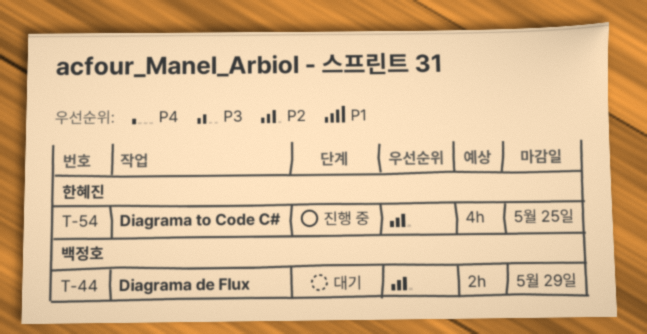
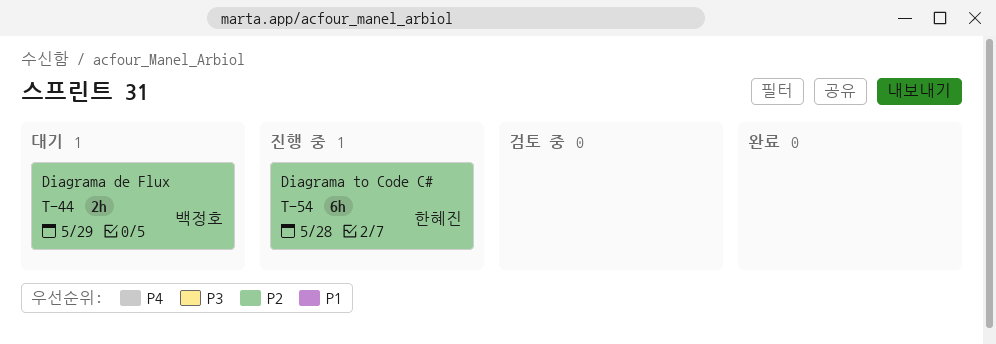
T-54, estimate: 4h -> 6h
T-54, due: May 25 -> May 28

